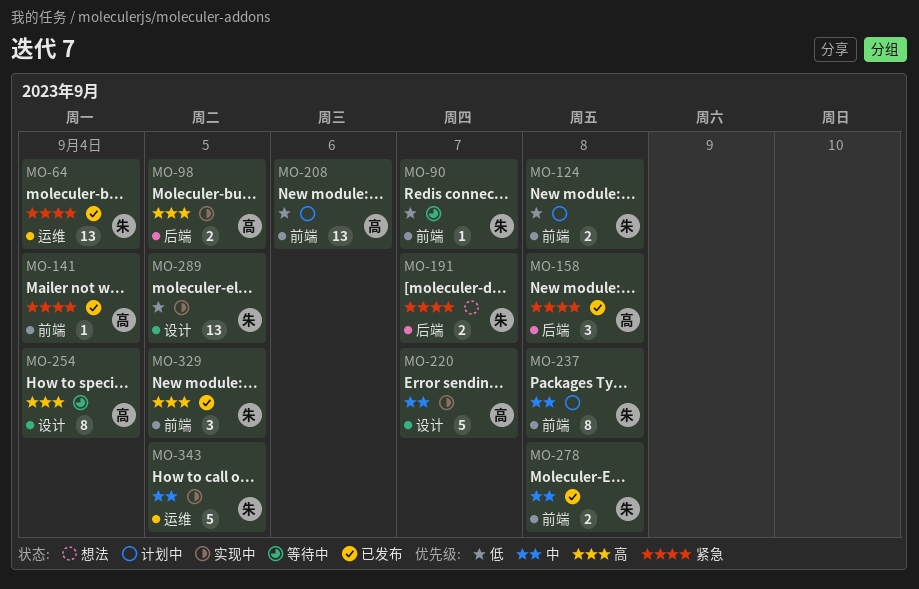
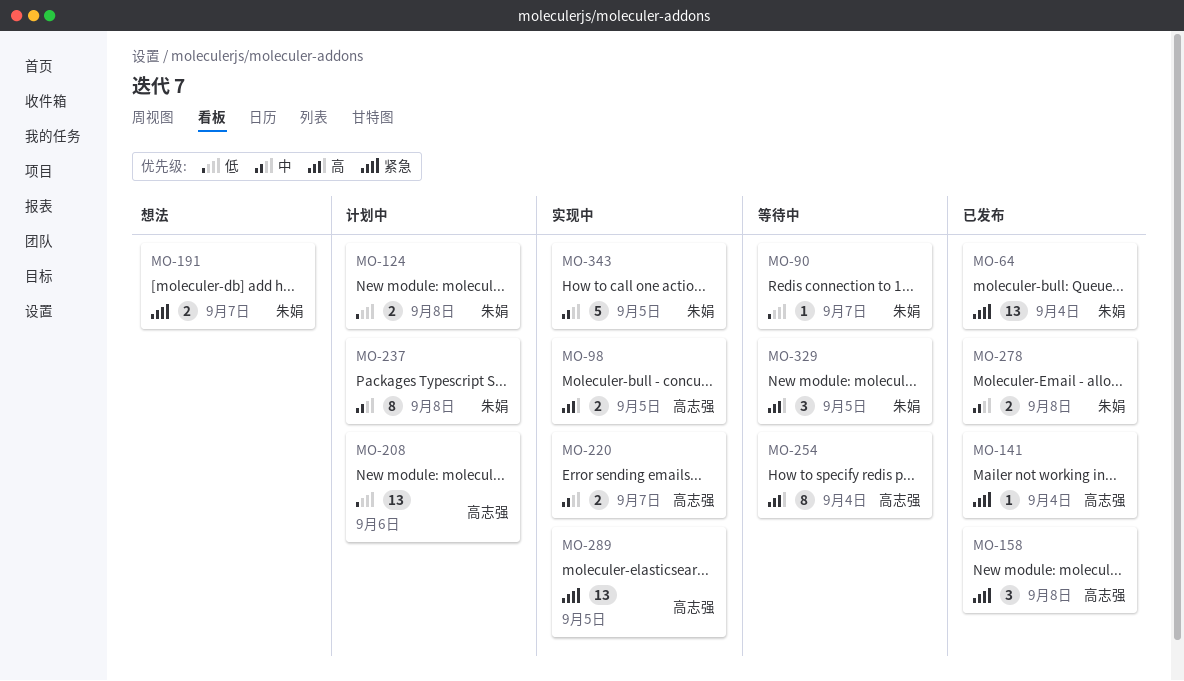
MO-220, estimate: 5 -> 2
MO-289, owner: 朱娟 -> 高志强
MO-289, priority: 低 -> 紧急
MO-329, status: 已发布 -> 等待中

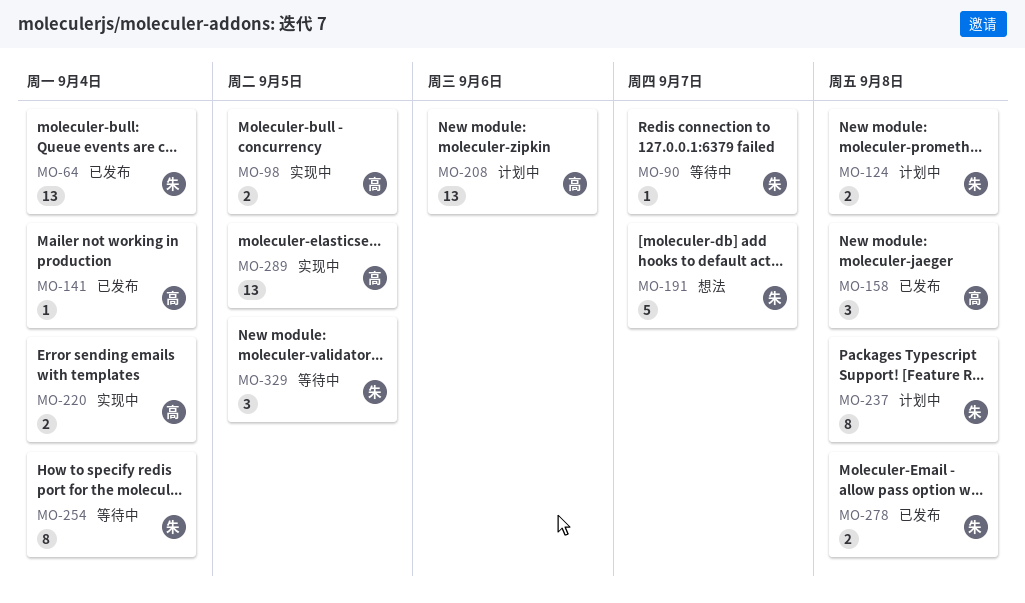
MO-191, estimate: 2 -> 5
MO-220, due: Sep 7 -> Sep 4
MO-254, owner: 高志强 -> 朱娟
MO-343: present -> none

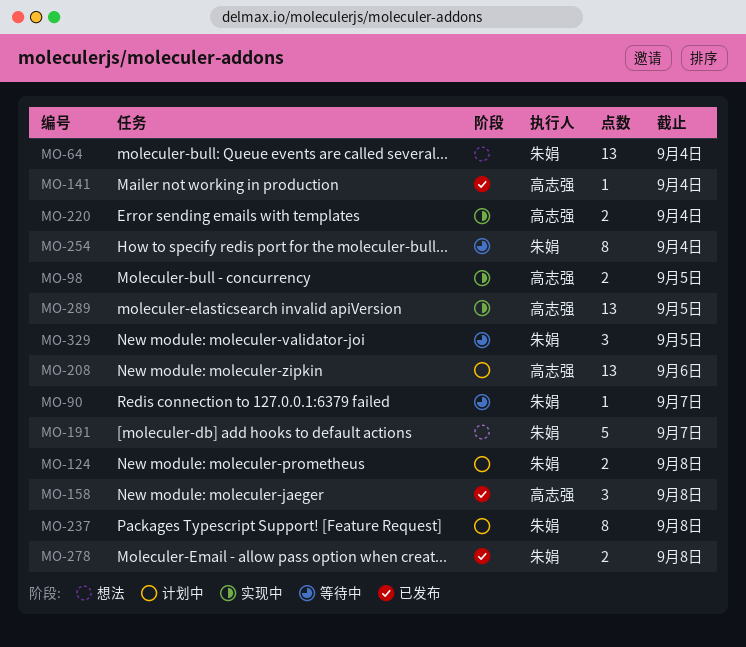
MO-64, status: 已发布 -> 想法

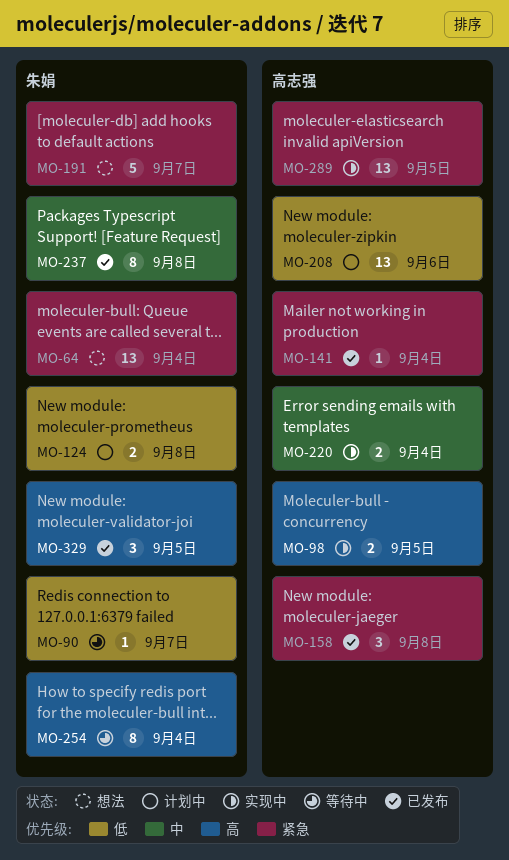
MO-237, status: 计划中 -> 已发布
MO-278: present -> none
MO-329, status: 等待中 -> 已发布

